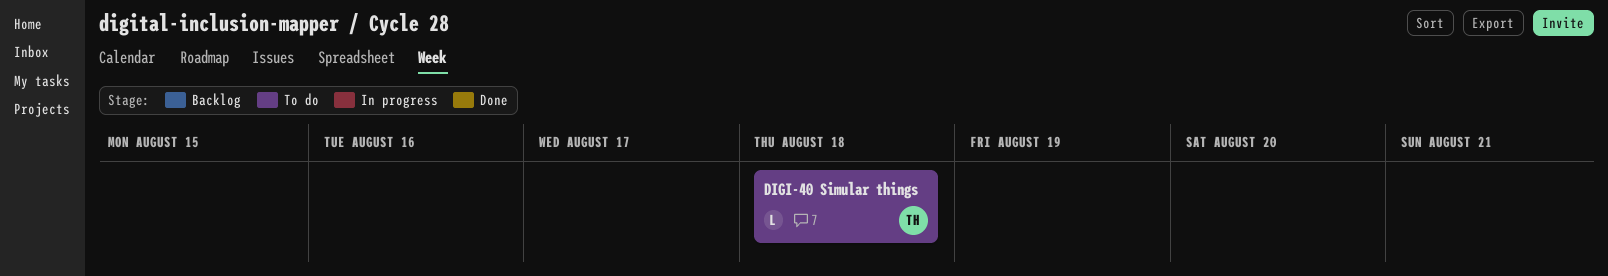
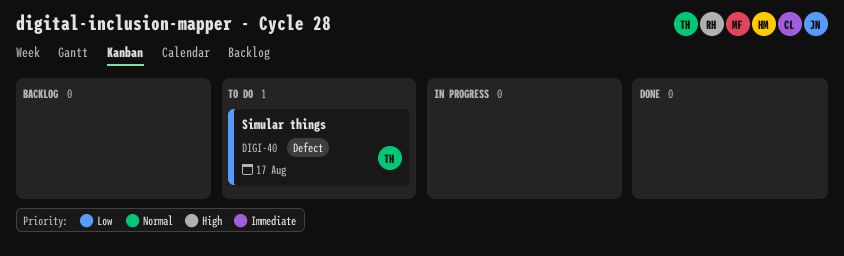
DIGI-40, due: Aug 18 -> Aug 17

